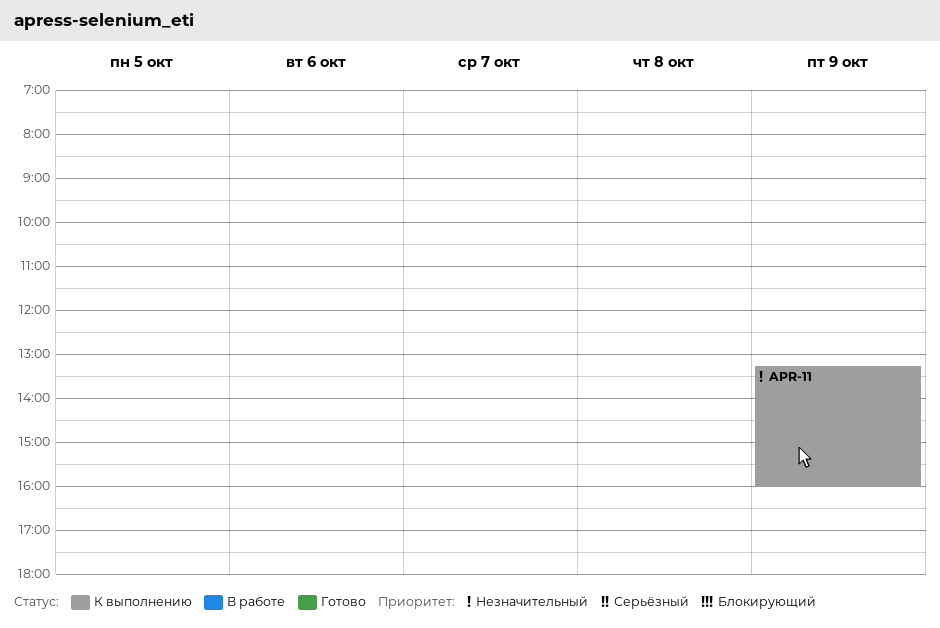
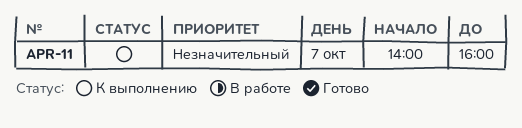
APR-11, day: Oct 9 -> Oct 7
APR-11, begins: 13:15 -> 14:00

